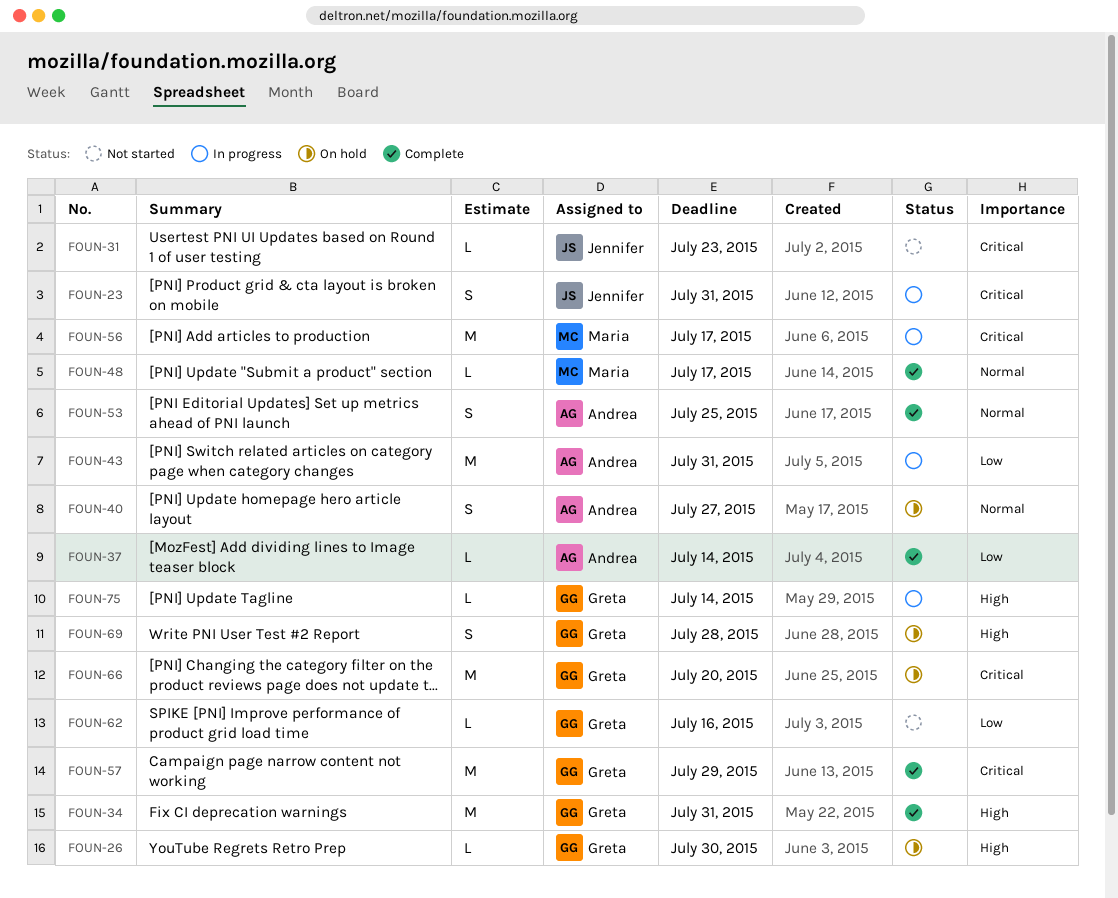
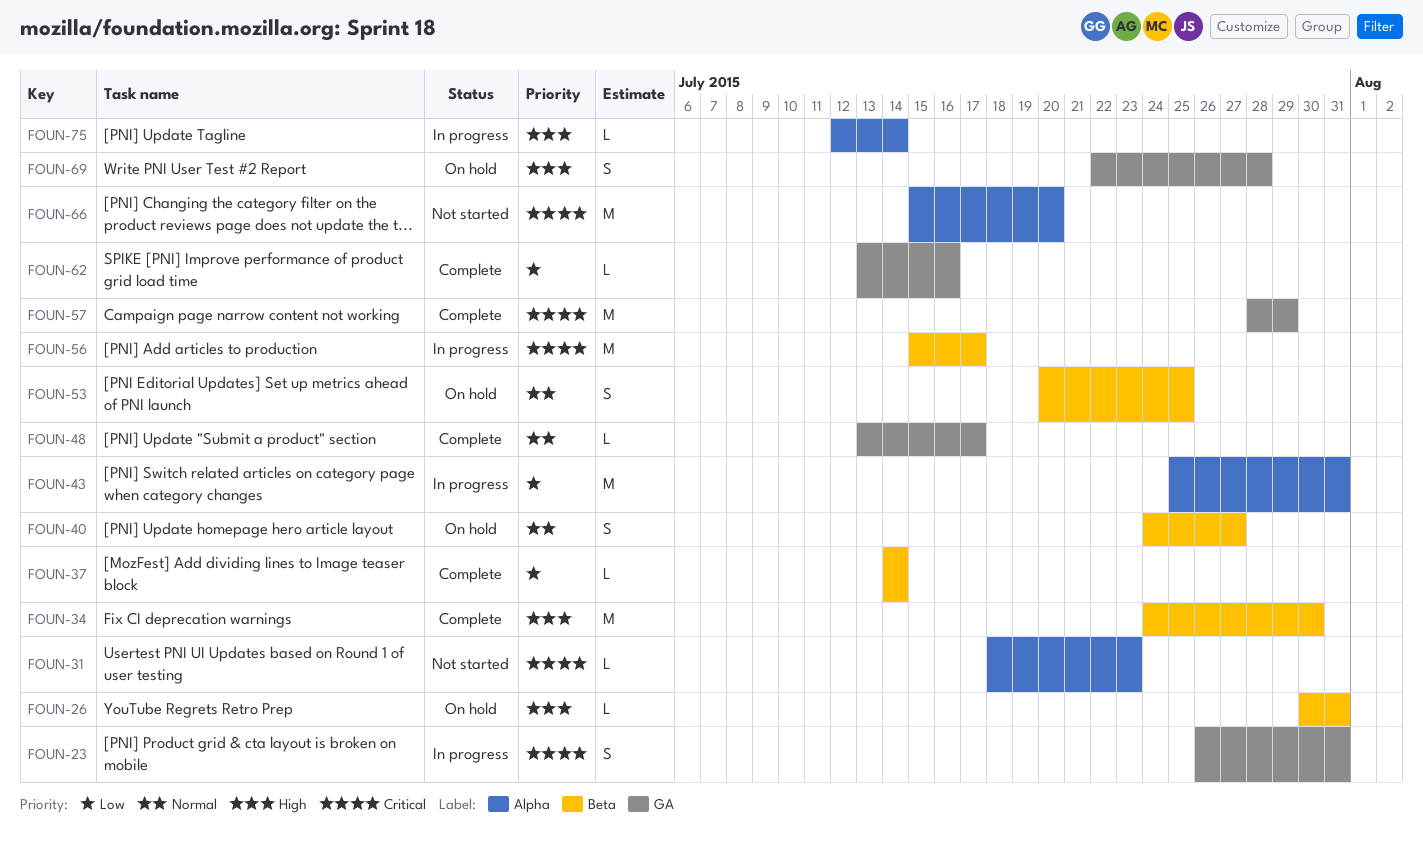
FOUN-26, due: Jul 30 -> Jul 31
FOUN-34, due: Jul 31 -> Jul 30
FOUN-53, status: Complete -> On hold
FOUN-62, status: Not started -> Complete
FOUN-66, status: On hold -> Not started

